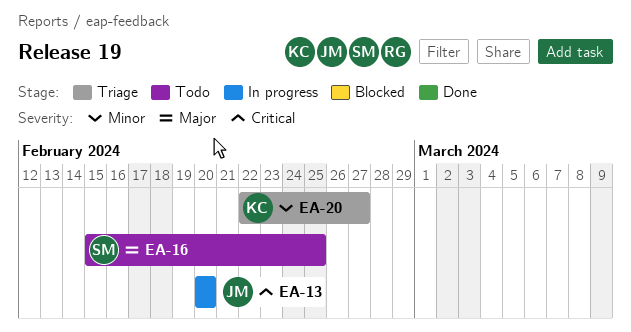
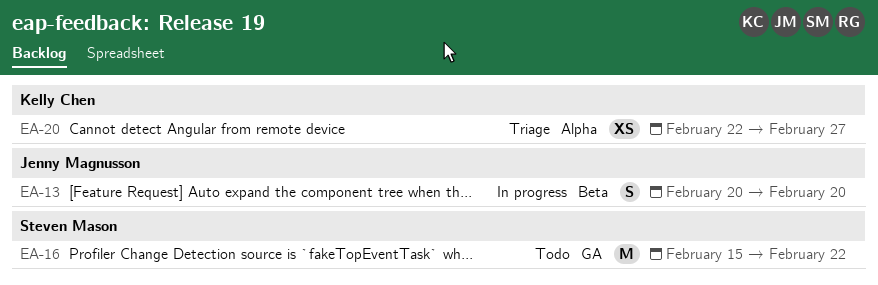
EA-16, due: Feb 25 -> Feb 22

